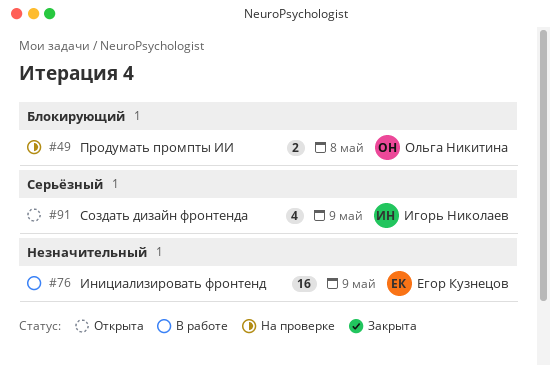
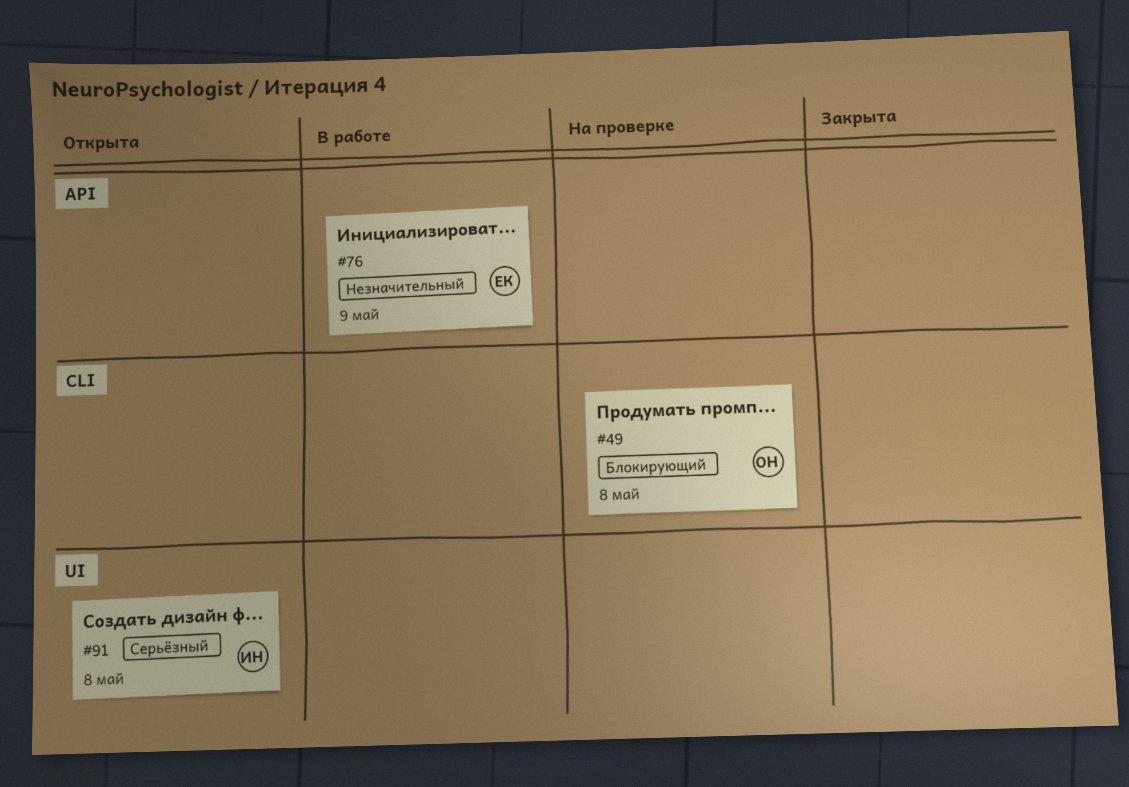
#91, due: May 9 -> May 8

